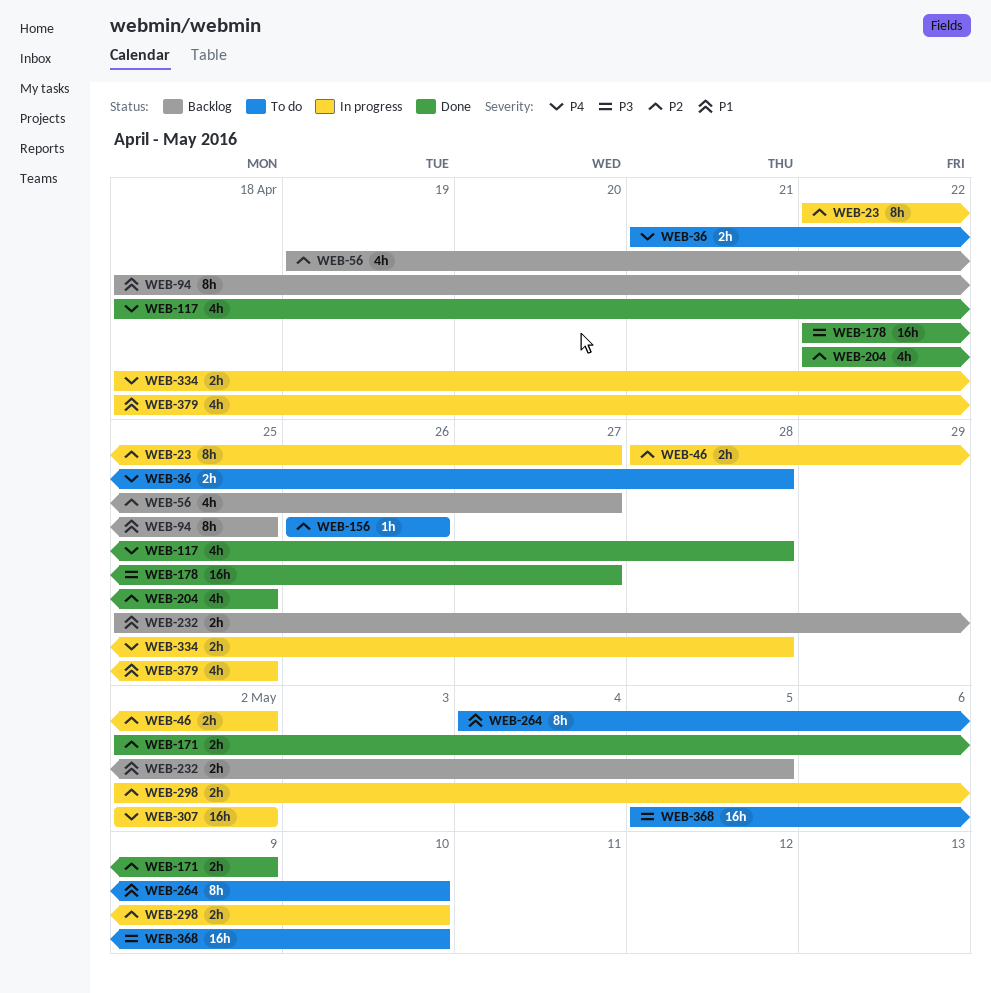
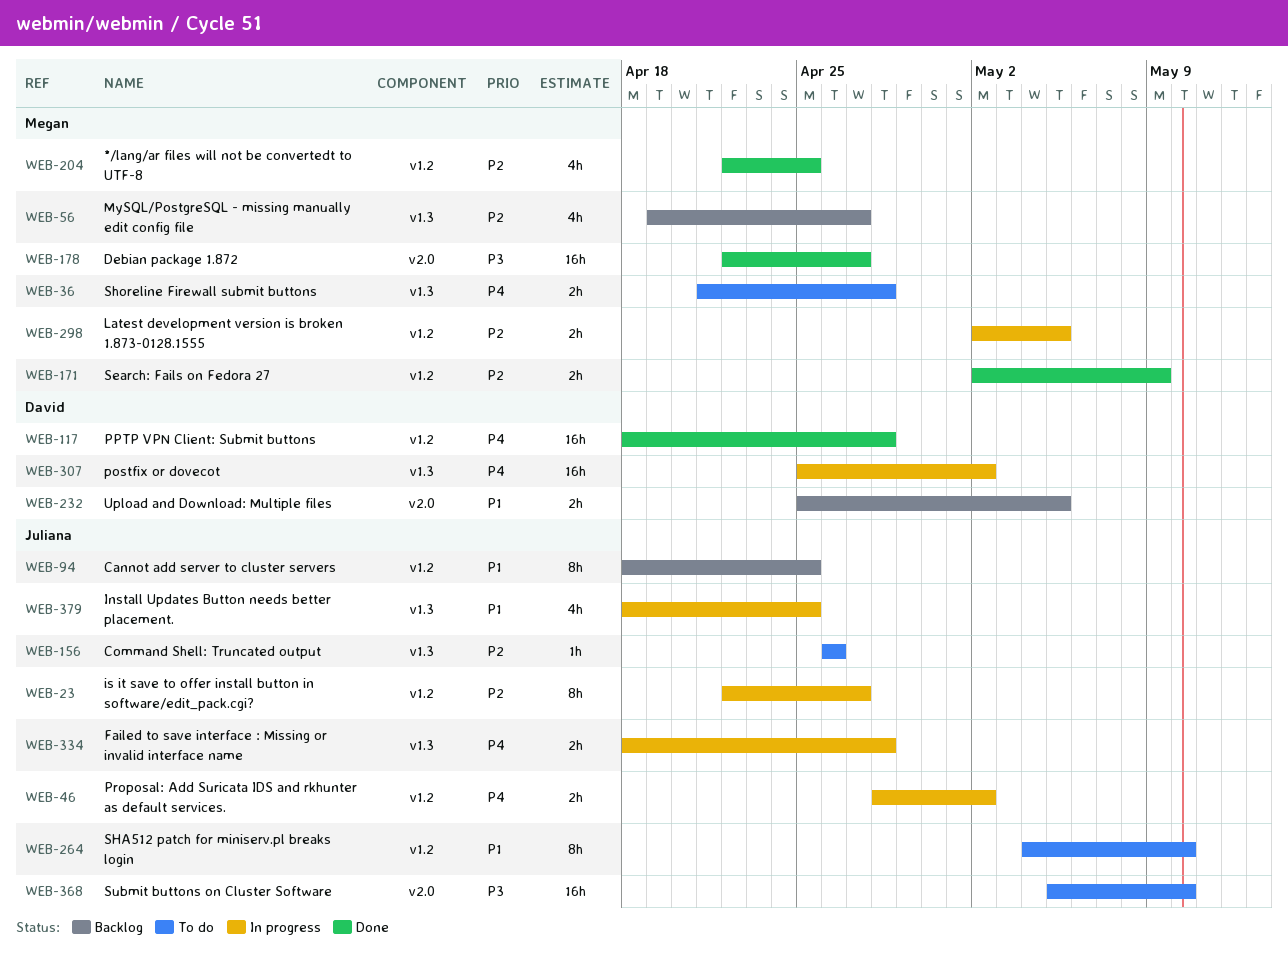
WEB-46, priority: P2 -> P4
WEB-117, estimate: 4h -> 16h
WEB-298, due: May 10 -> May 5
WEB-307, start: May 2 -> Apr 25

